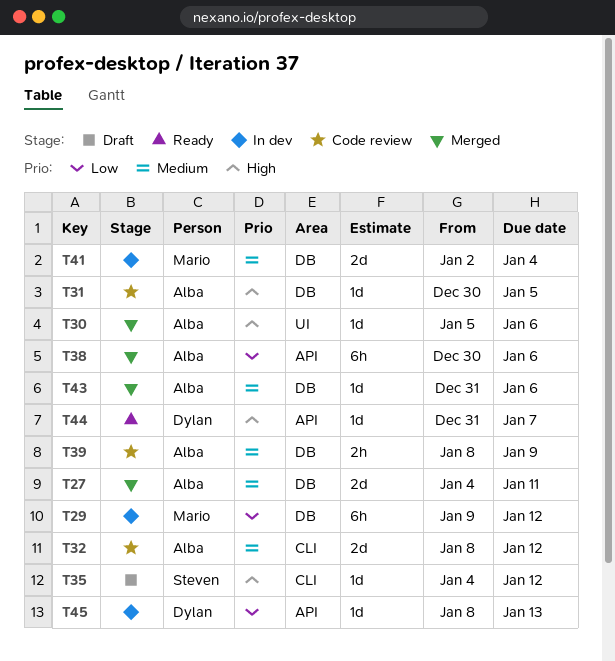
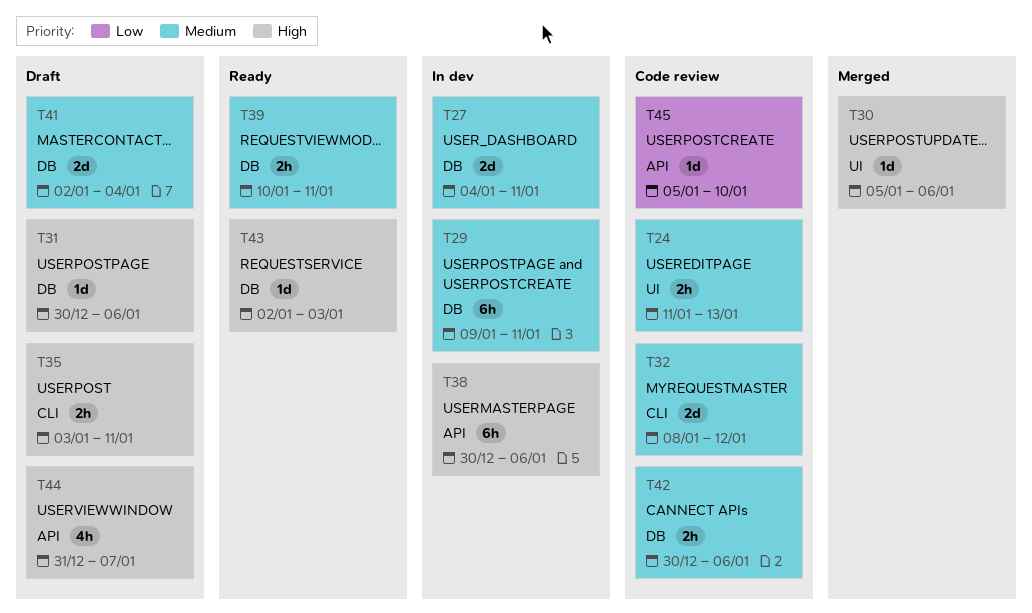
T24: none -> present
T27, status: Merged -> In dev
T29, priority: Low -> Medium
T29, due: Jan 12 -> Jan 11
T31, status: Code review -> Draft
T31, due: Jan 5 -> Jan 6
T35, estimate: 1d -> 2h
T35, start: Jan 4 -> Jan 3
T35, due: Jan 12 -> Jan 11
T38, status: Merged -> In dev
T38, priority: Low -> High
T39, status: Code review -> Ready
T39, start: Jan 8 -> Jan 10
T39, due: Jan 9 -> Jan 11
T41, status: In dev -> Draft
T42: none -> present
T43, status: Merged -> Ready
T43, priority: Medium -> High
T43, start: Dec 31 -> Jan 2
T43, due: Jan 6 -> Jan 3
T44, status: Ready -> Draft
T44, estimate: 1d -> 4h
T45, status: In dev -> Code review
T45, start: Jan 8 -> Jan 5
T45, due: Jan 13 -> Jan 10

